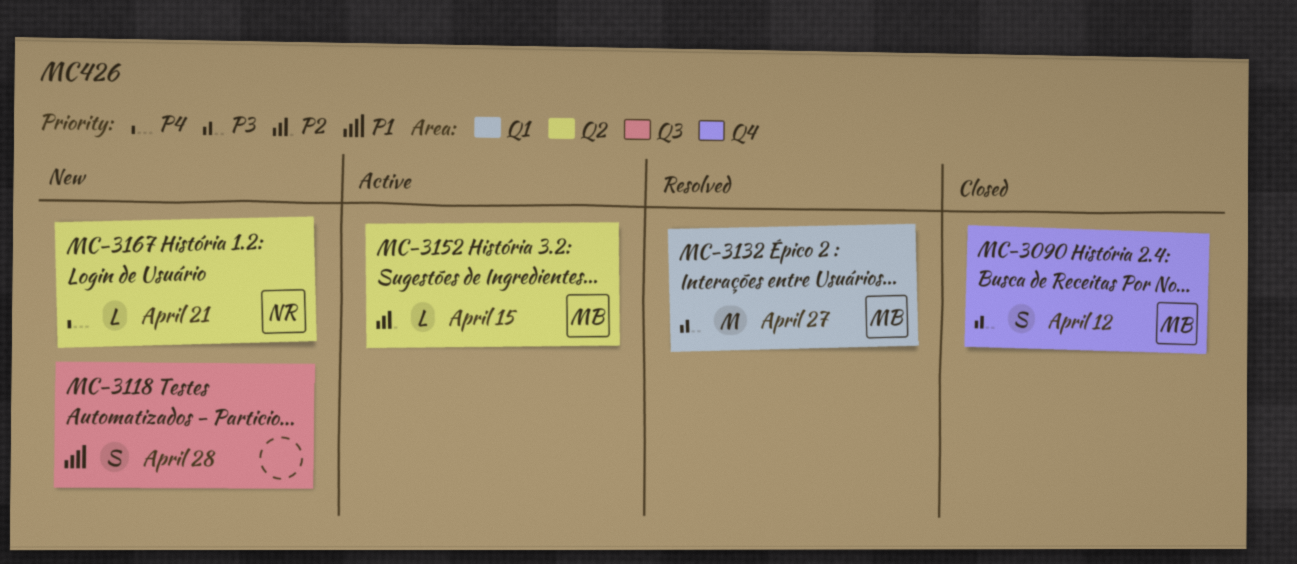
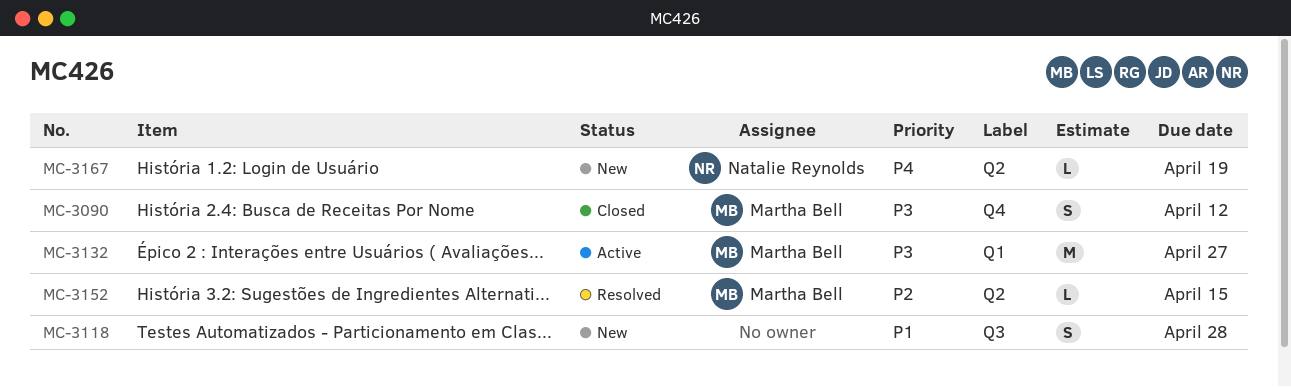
MC-3132, status: Resolved -> Active
MC-3152, status: Active -> Resolved
MC-3167, due: Apr 21 -> Apr 19

